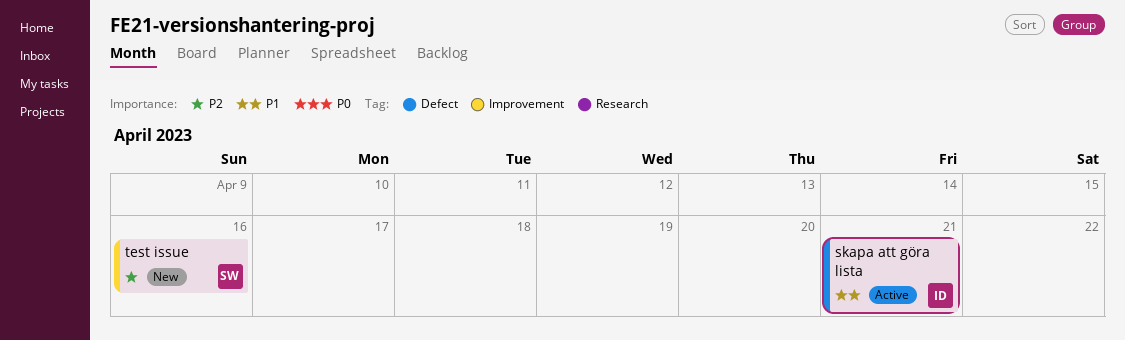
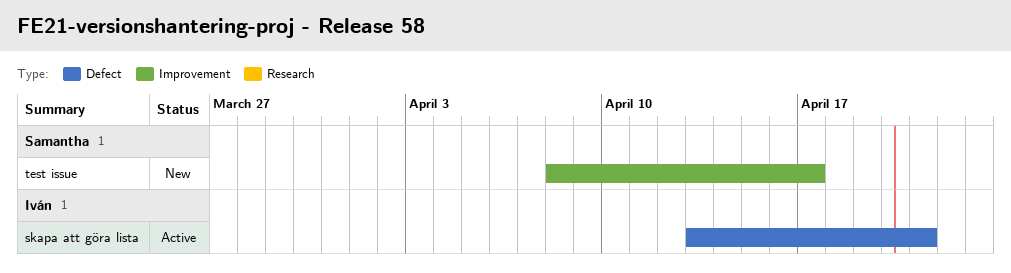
test issue, due: Apr 16 -> Apr 17

